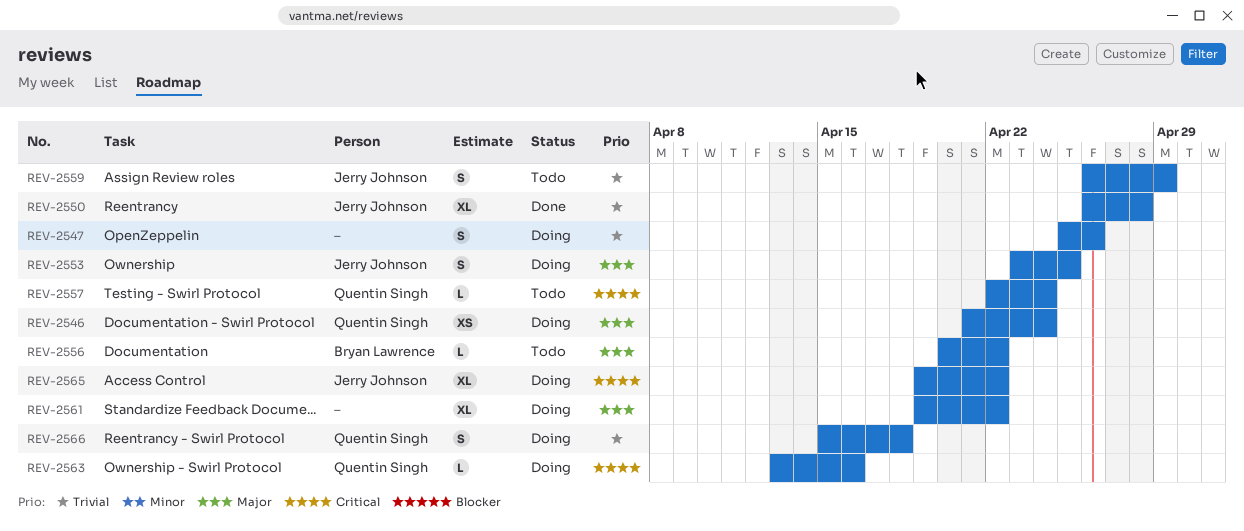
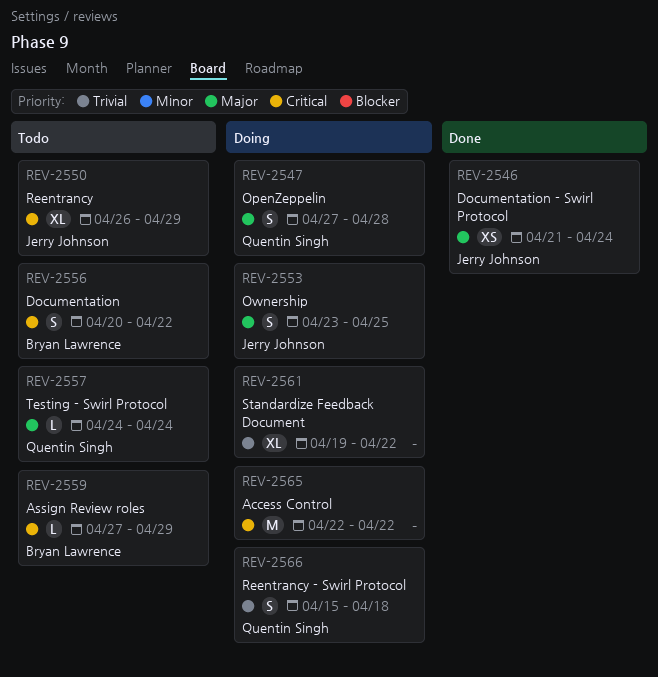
REV-2546, status: Doing -> Done
REV-2546, owner: Quentin Singh -> Jerry Johnson
REV-2547, owner: none -> Quentin Singh
REV-2547, priority: Trivial -> Major
REV-2547, start: Apr 25 -> Apr 27
REV-2547, due: Apr 26 -> Apr 28
REV-2550, status: Done -> Todo
REV-2550, priority: Trivial -> Critical
REV-2550, due: Apr 28 -> Apr 29
REV-2556, priority: Major -> Critical
REV-2556, estimate: L -> S
REV-2557, priority: Critical -> Major
REV-2557, start: Apr 22 -> Apr 24
REV-2559, owner: Jerry Johnson -> Bryan Lawrence
REV-2559, priority: Trivial -> Critical
REV-2559, estimate: S -> L
REV-2559, start: Apr 26 -> Apr 27
REV-2561, priority: Major -> Trivial
REV-2563: present -> none
REV-2565, owner: Jerry Johnson -> none
REV-2565, estimate: XL -> M
REV-2565, start: Apr 19 -> Apr 22

